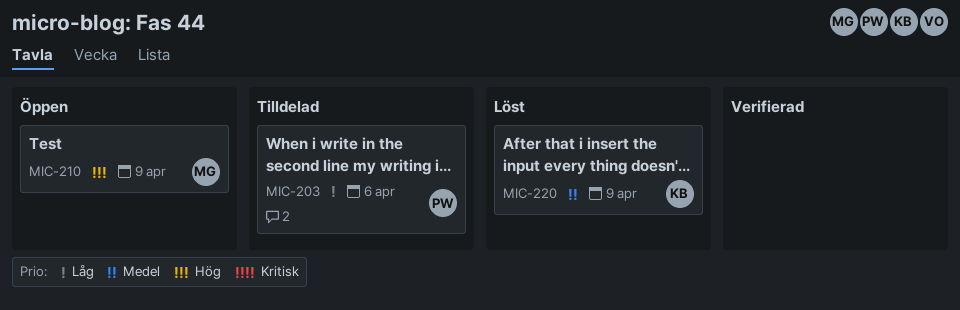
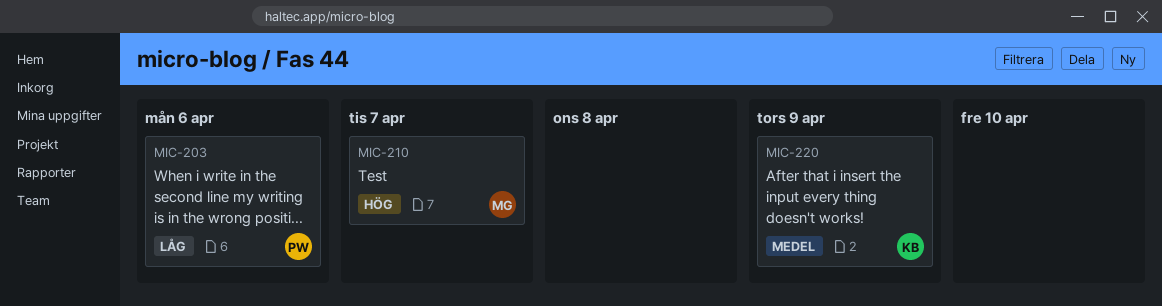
MIC-210, due: Apr 9 -> Apr 7

